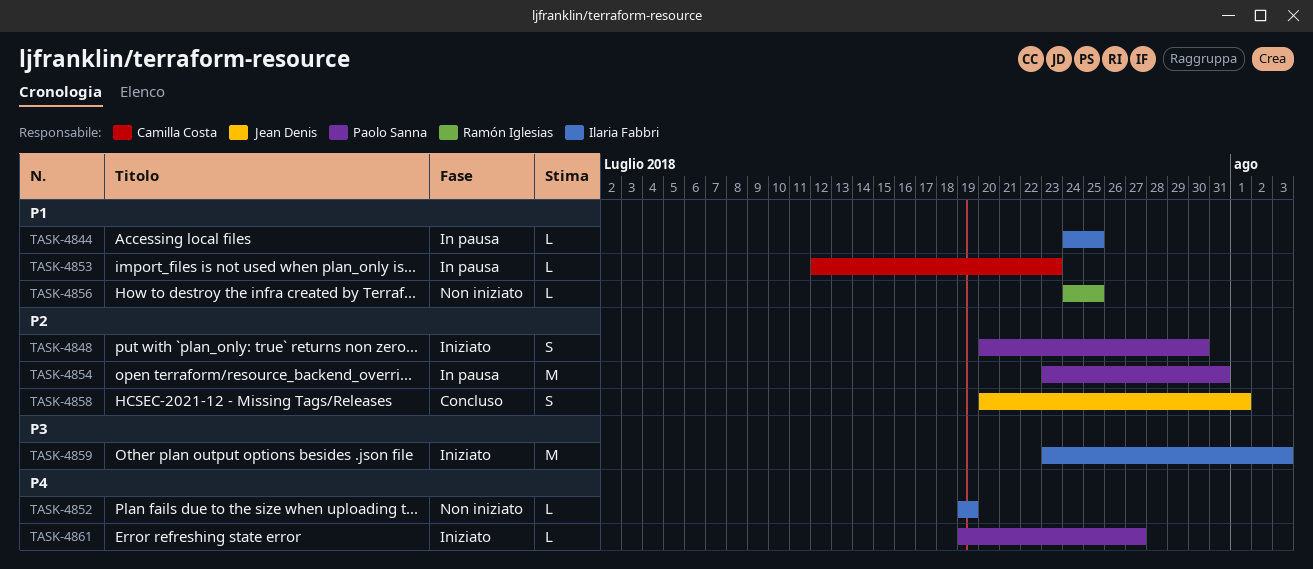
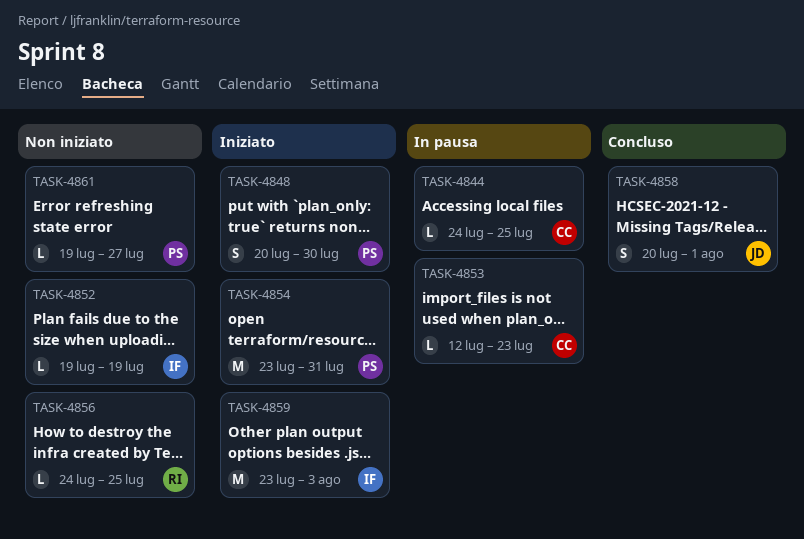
TASK-4844, owner: Ilaria Fabbri -> Camilla Costa
TASK-4854, status: In pausa -> Iniziato
TASK-4861, status: Iniziato -> Non iniziato

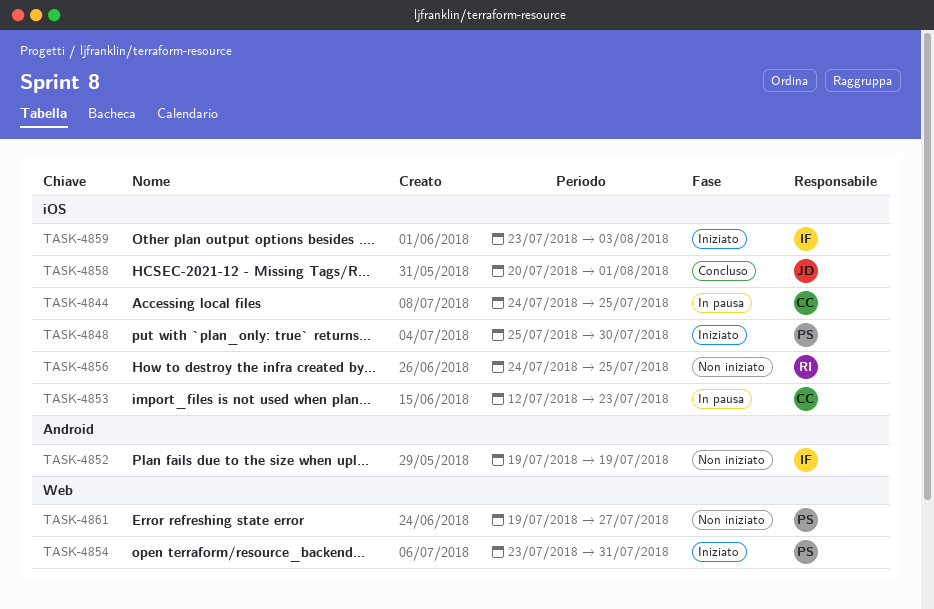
TASK-4848, start: Jul 20 -> Jul 25

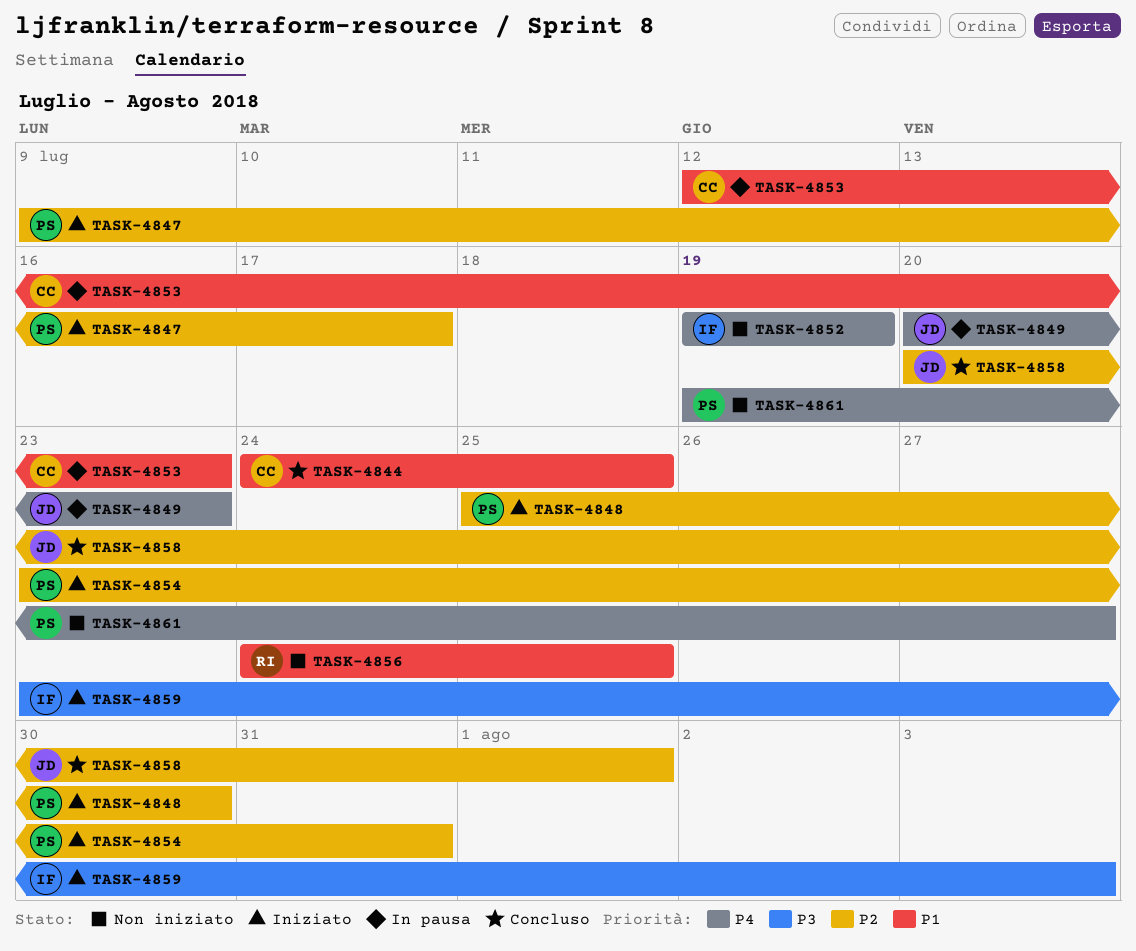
TASK-4844, status: In pausa -> Concluso
TASK-4847: none -> present
TASK-4849: none -> present

